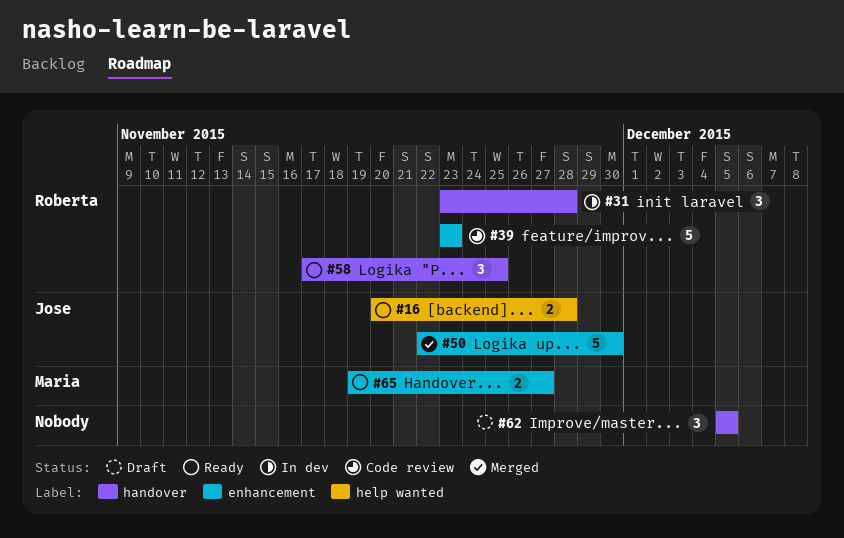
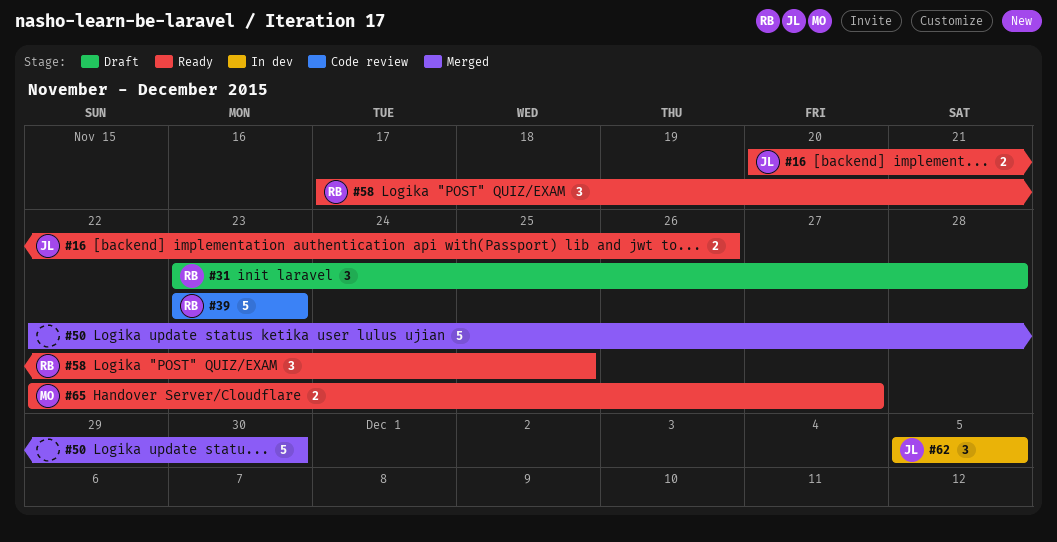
#16, due: Nov 28 -> Nov 26
#31, status: In dev -> Draft
#50, owner: Jose -> none
#62, status: Draft -> In dev
#62, owner: none -> Jose
#65, start: Nov 19 -> Nov 22

